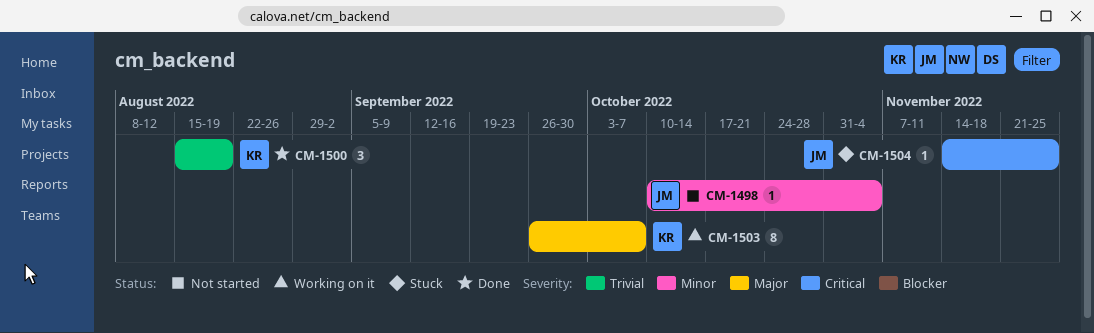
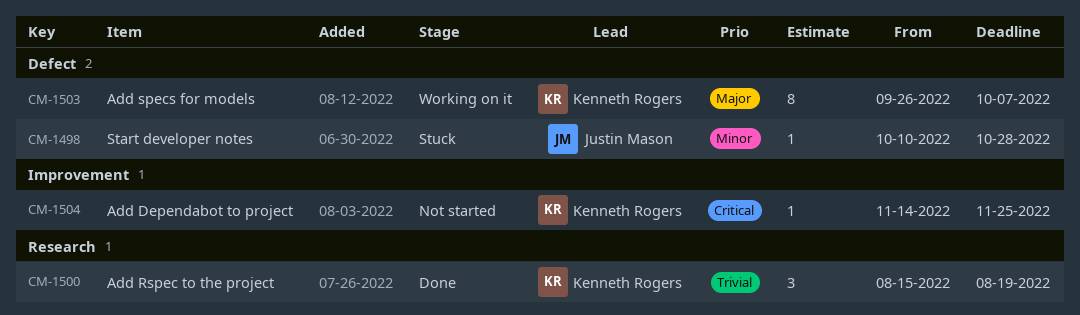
CM-1498, status: Not started -> Stuck
CM-1498, due: Nov 4 -> Oct 28
CM-1504, status: Stuck -> Not started
CM-1504, owner: Justin Mason -> Kenneth Rogers

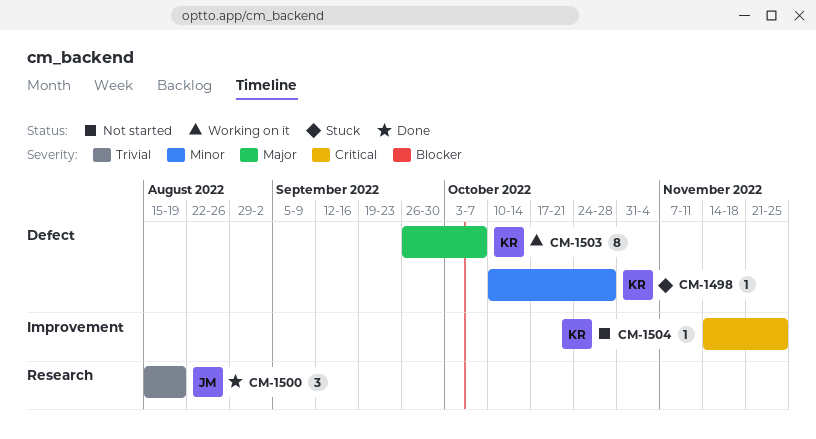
CM-1498, owner: Justin Mason -> Kenneth Rogers
CM-1500, owner: Kenneth Rogers -> Justin Mason

